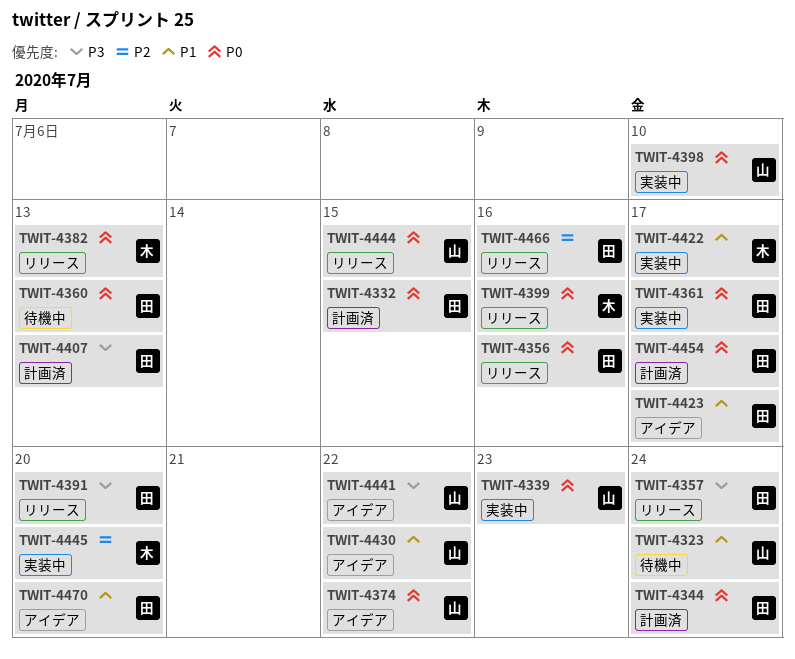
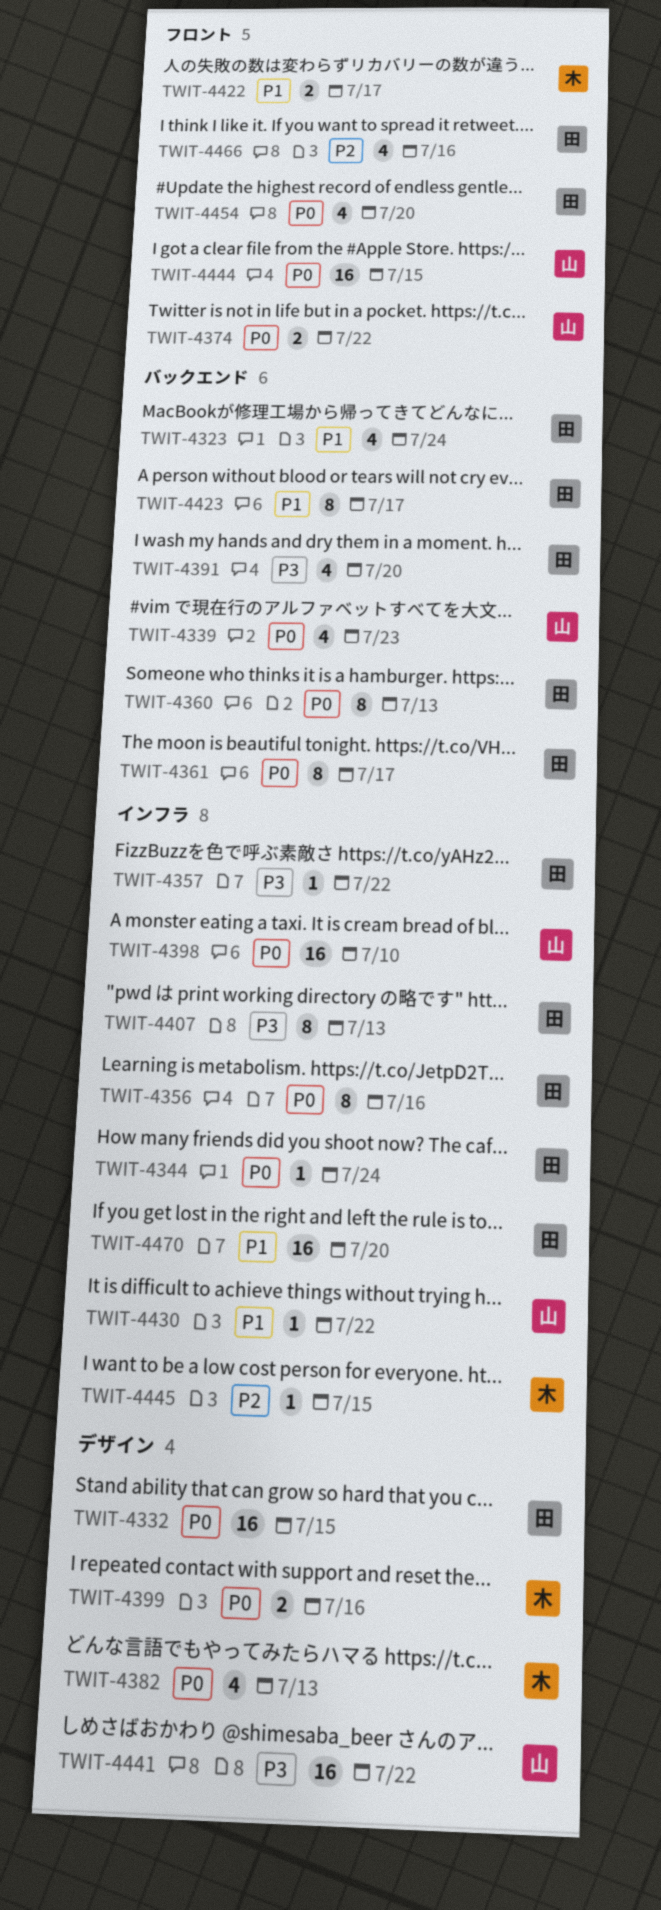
TWIT-4323, owner: 山 -> 田
TWIT-4357, due: Jul 24 -> Jul 22
TWIT-4445, due: Jul 20 -> Jul 15
TWIT-4454, due: Jul 17 -> Jul 20

